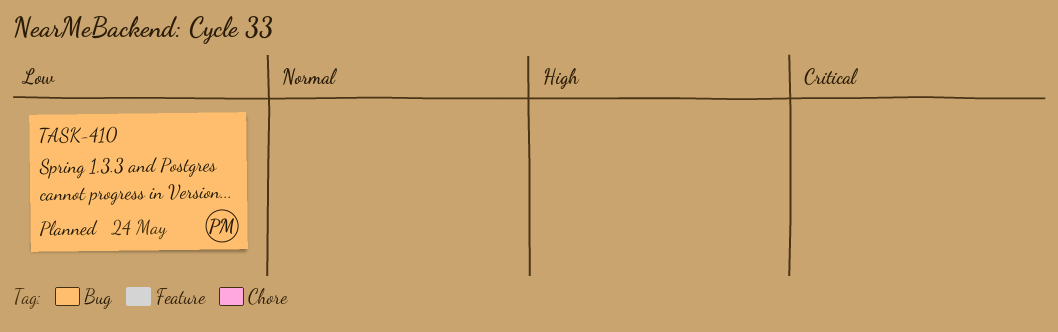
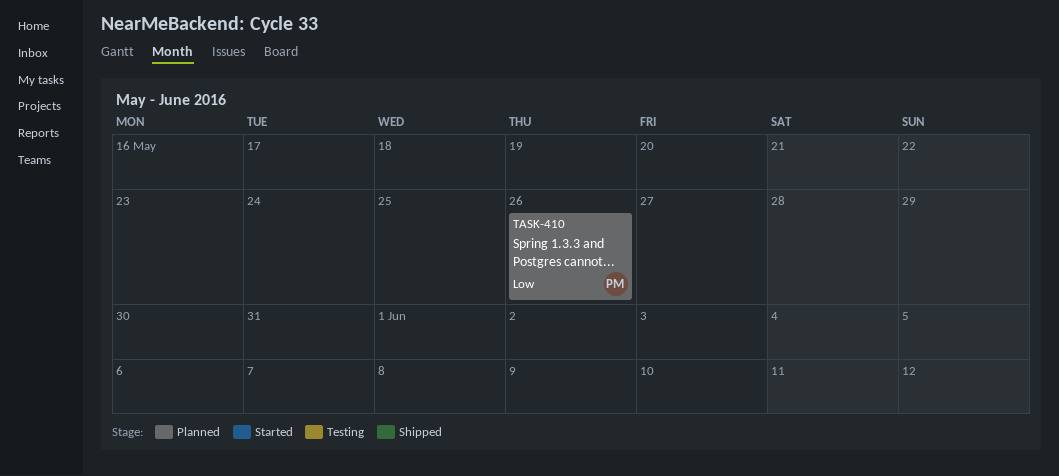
TASK-410, due: May 24 -> May 26

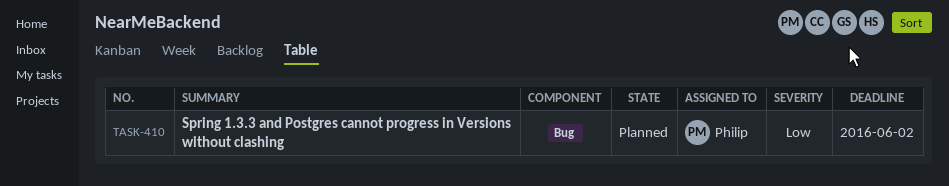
TASK-410, due: May 26 -> Jun 2

